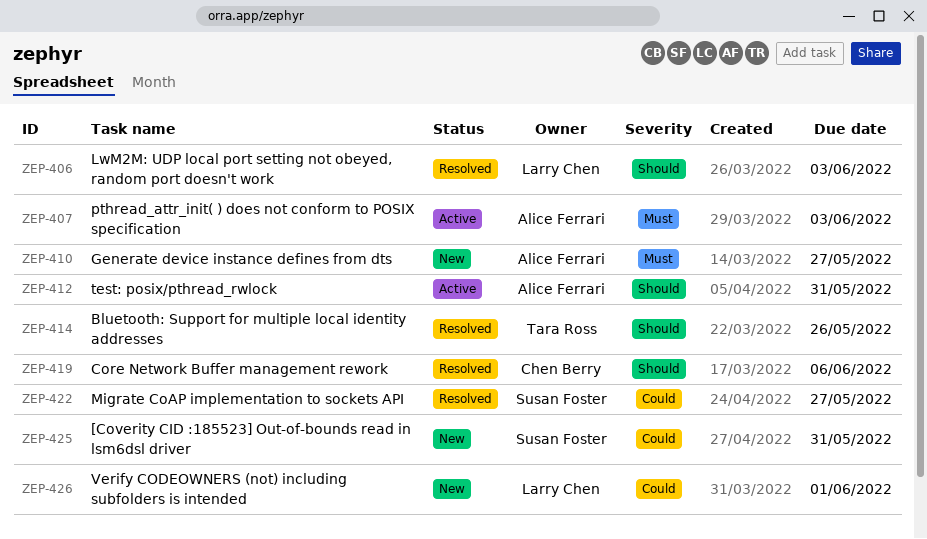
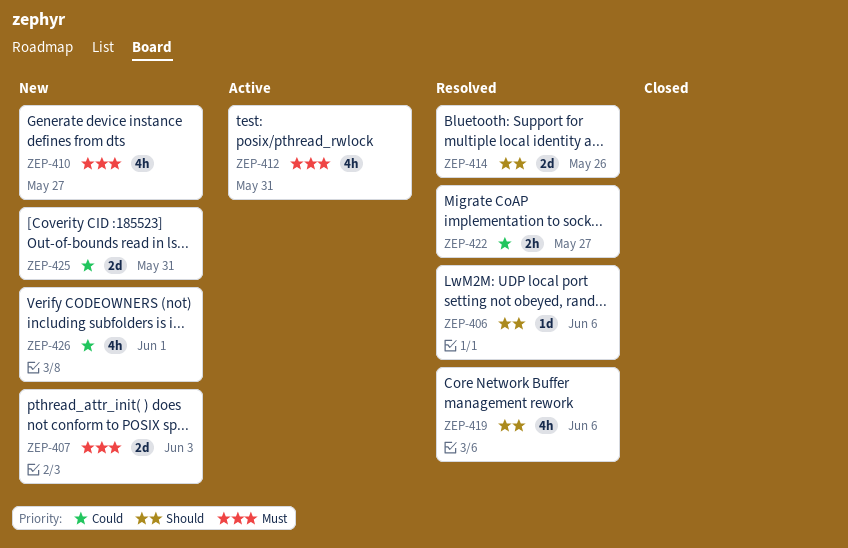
ZEP-406, due: Jun 3 -> Jun 6
ZEP-407, status: Active -> New
ZEP-412, priority: Should -> Must

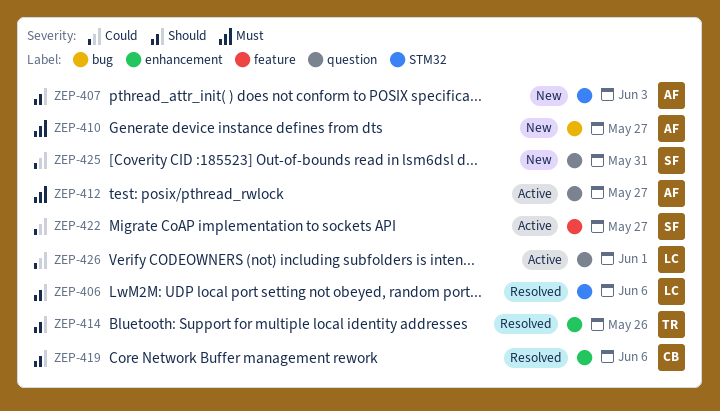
ZEP-407, priority: Must -> Should
ZEP-412, due: May 31 -> May 27
ZEP-422, status: Resolved -> Active
ZEP-426, status: New -> Active

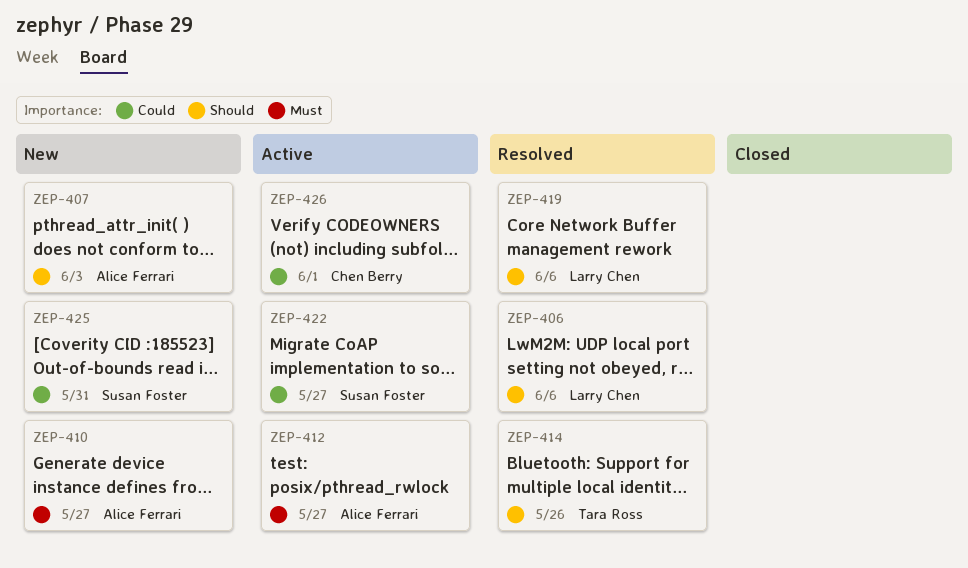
ZEP-419, owner: Chen Berry -> Larry Chen
ZEP-426, owner: Larry Chen -> Chen Berry

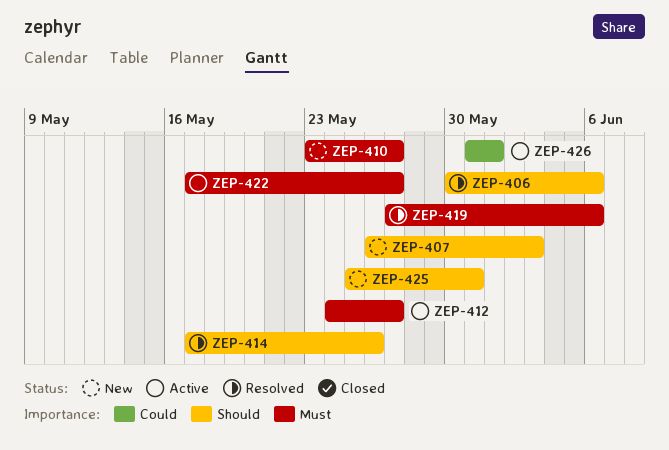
ZEP-419, priority: Should -> Must
ZEP-422, priority: Could -> Must
ZEP-425, priority: Could -> Should

